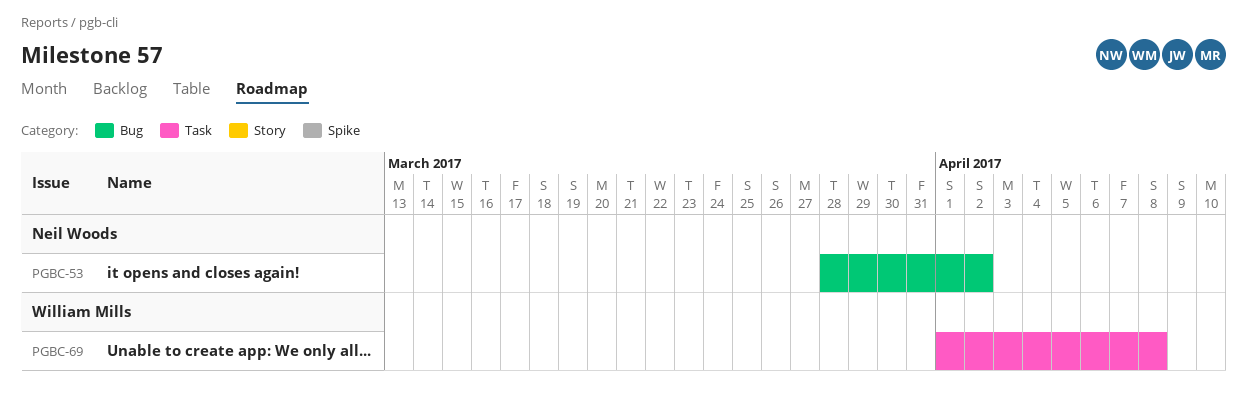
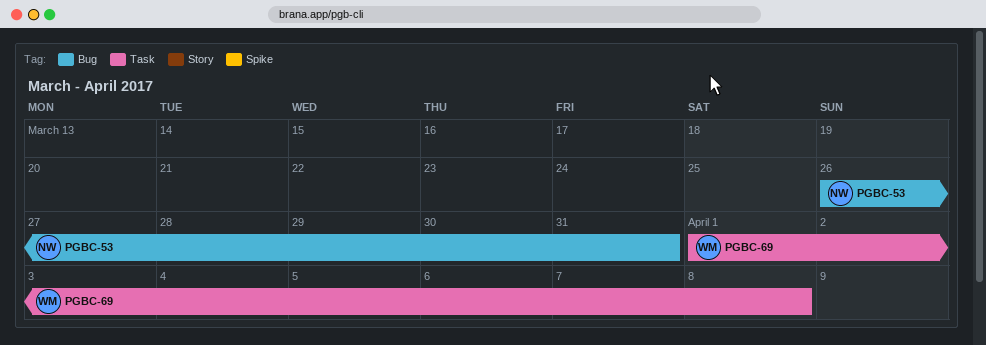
PGBC-53, start: Mar 28 -> Mar 26
PGBC-53, due: Apr 2 -> Mar 31

